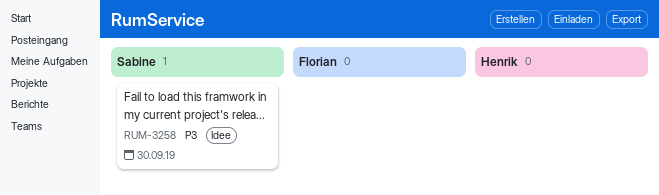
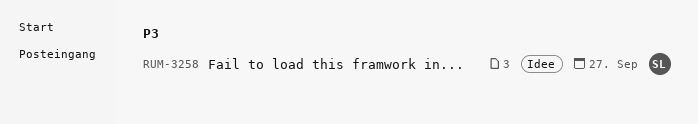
RUM-3258, due: Sep 30 -> Sep 27

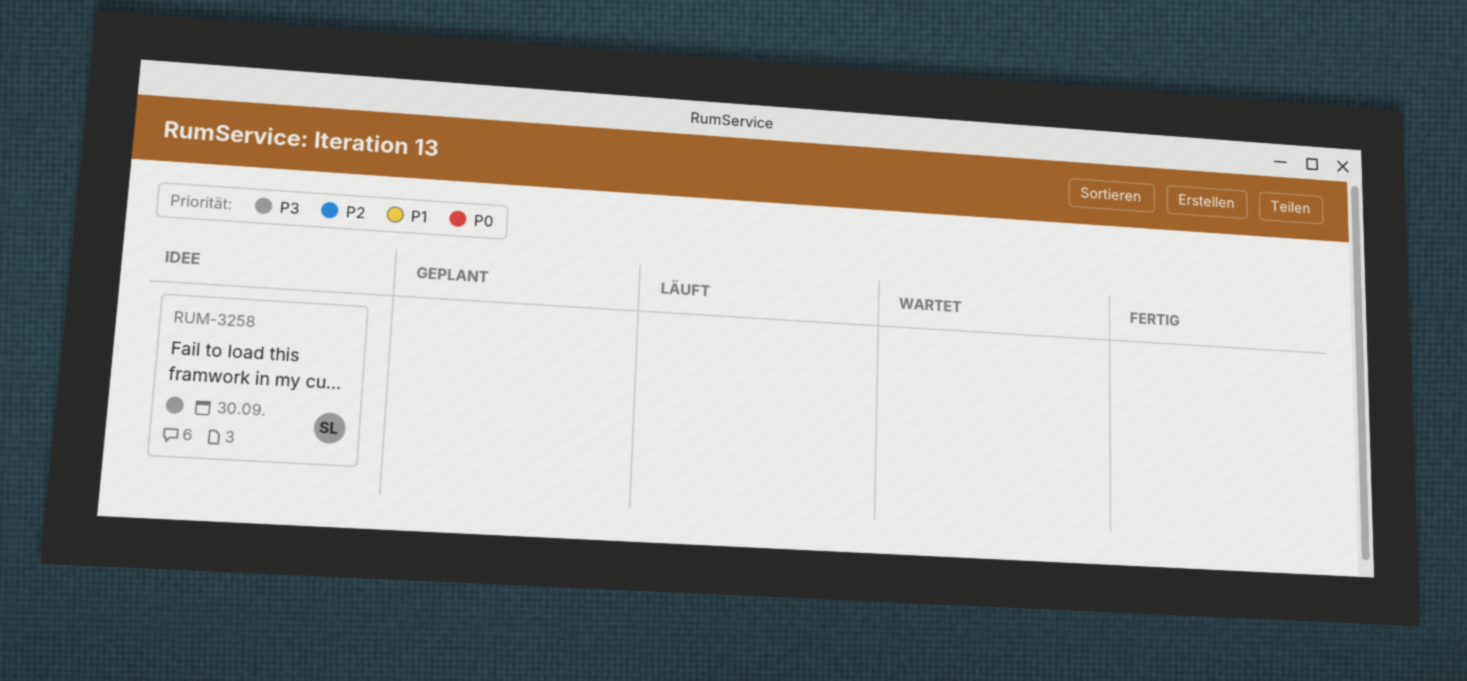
RUM-3258, due: Sep 27 -> Sep 30

